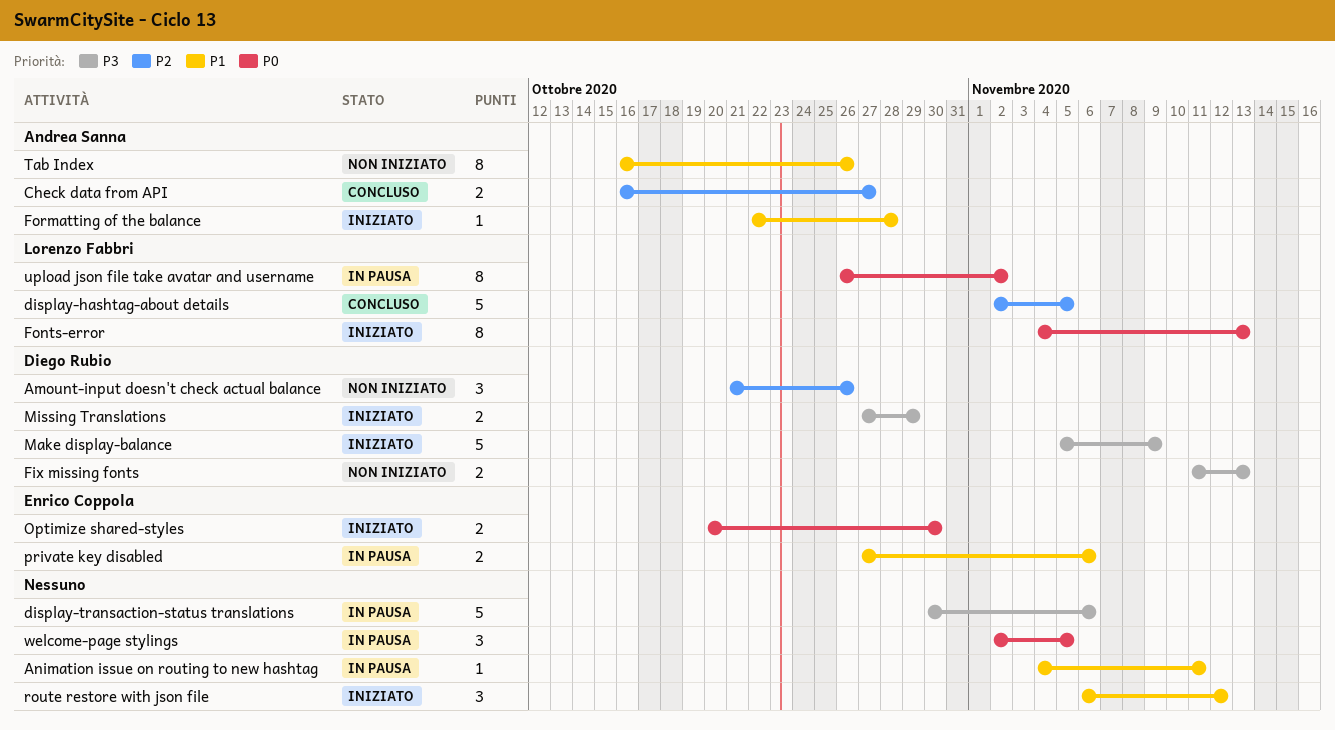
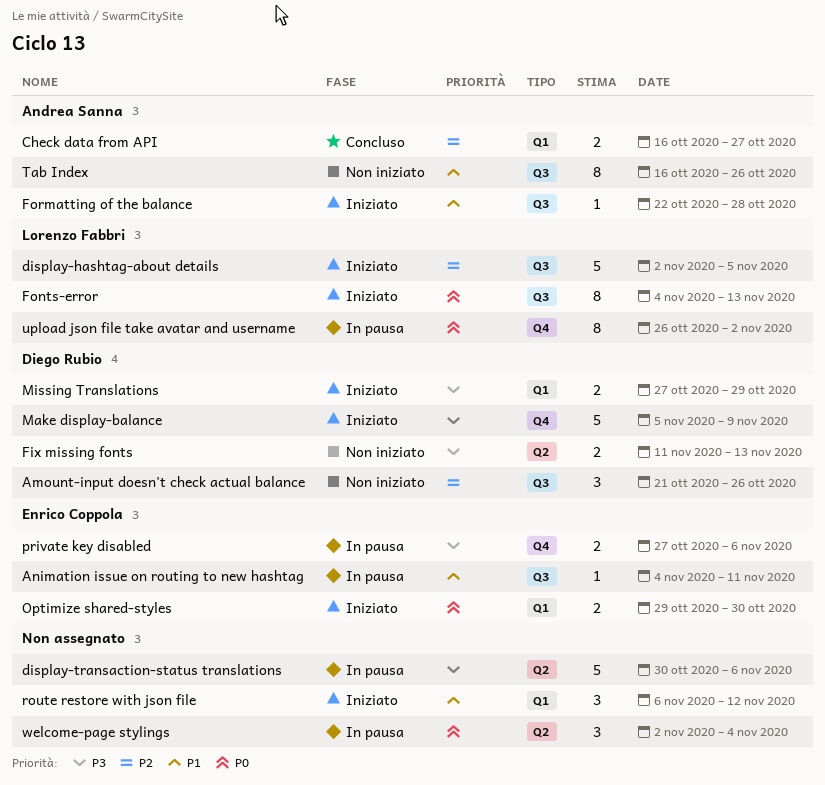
Animation issue on routing to new hashtag, owner: none -> Enrico Coppola
display-hashtag-about details, status: Concluso -> Iniziato
Optimize shared-styles, start: Oct 20 -> Oct 29
private key disabled, priority: P1 -> P3
welcome-page stylings, due: Nov 5 -> Nov 4

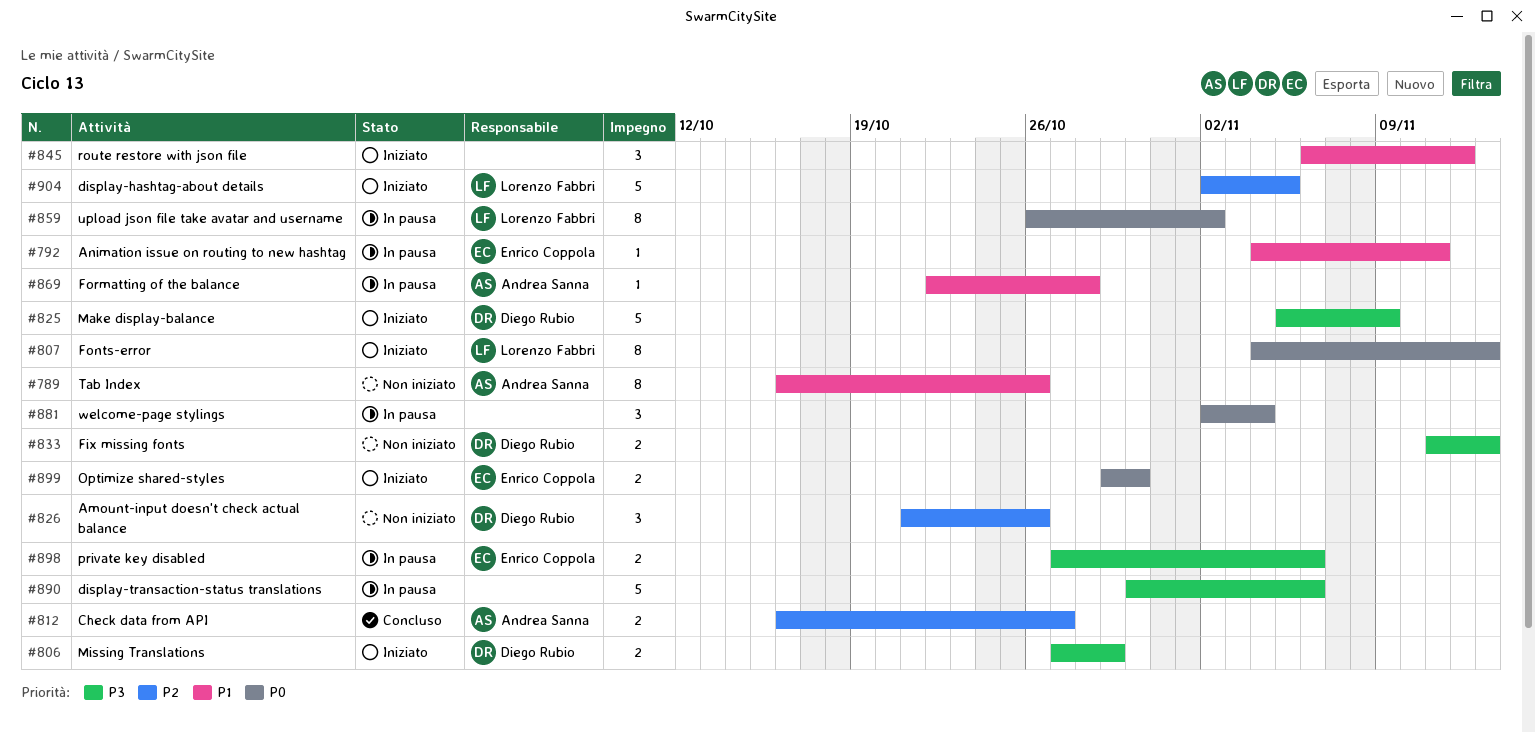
Formatting of the balance, status: Iniziato -> In pausa

